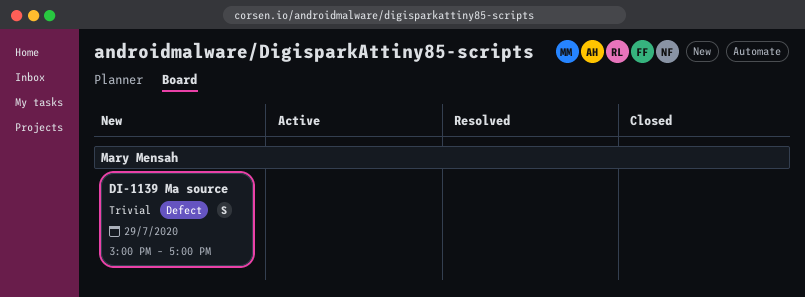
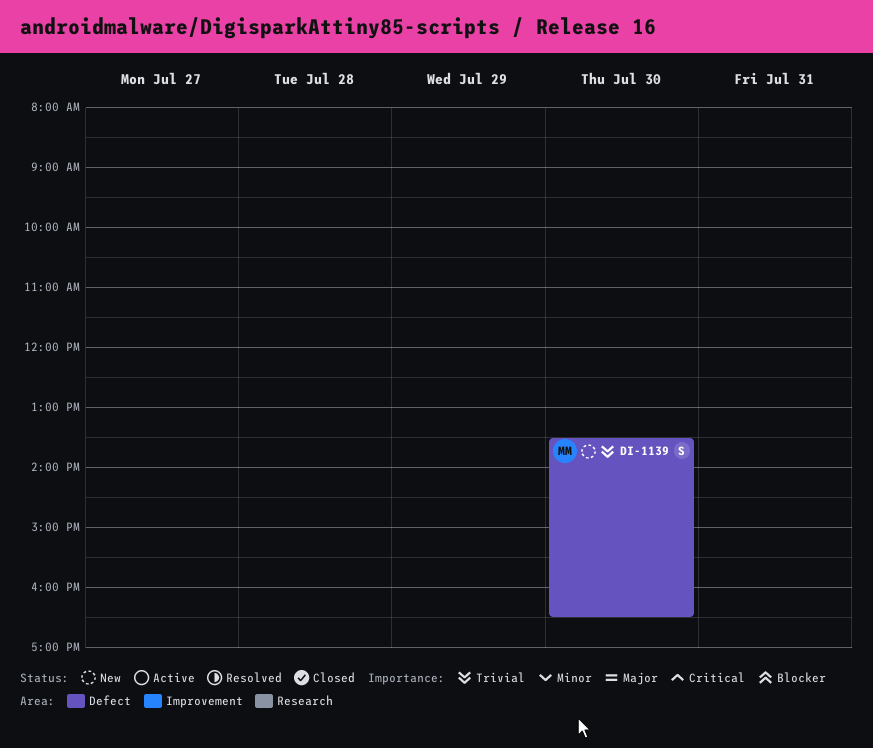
DI-1139, day: Jul 29 -> Jul 30
DI-1139, begins: 15:00 -> 13:30
DI-1139, ends: 17:00 -> 16:30

